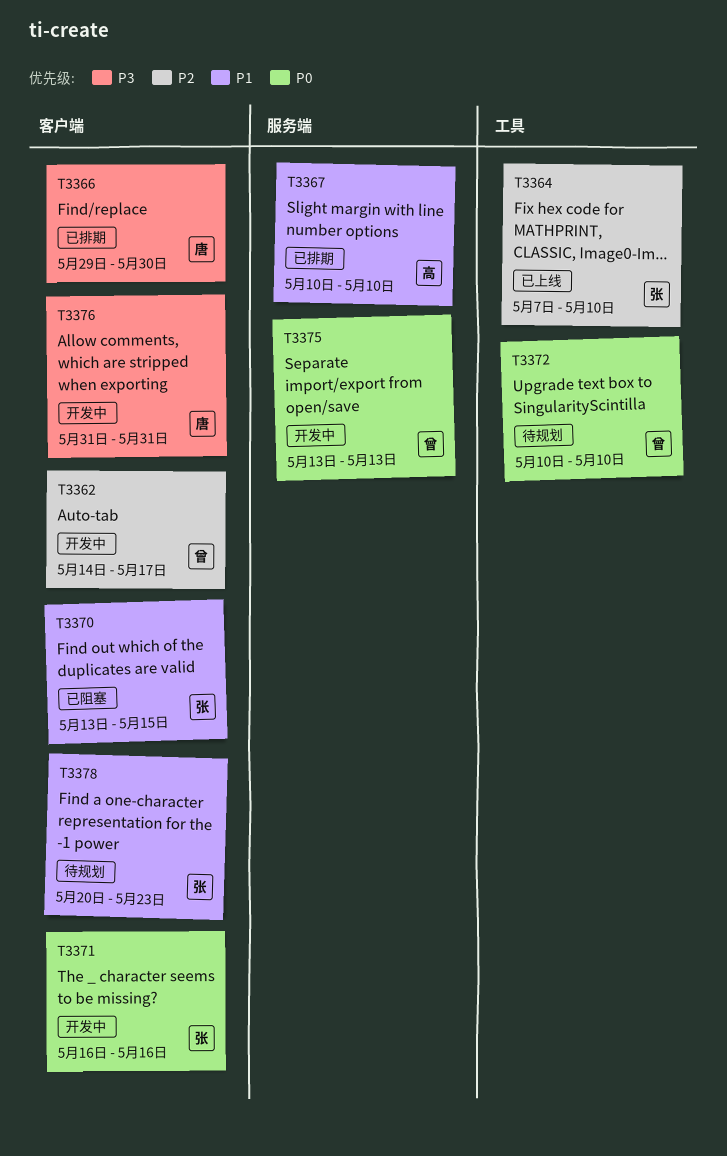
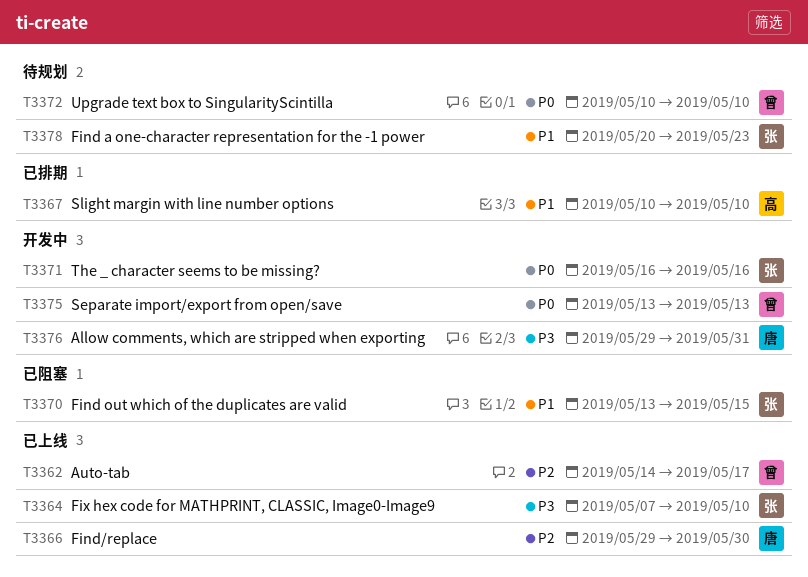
T3362, status: 开发中 -> 已上线
T3364, priority: P2 -> P3
T3366, status: 已排期 -> 已上线
T3366, priority: P3 -> P2
T3376, start: May 31 -> May 29

